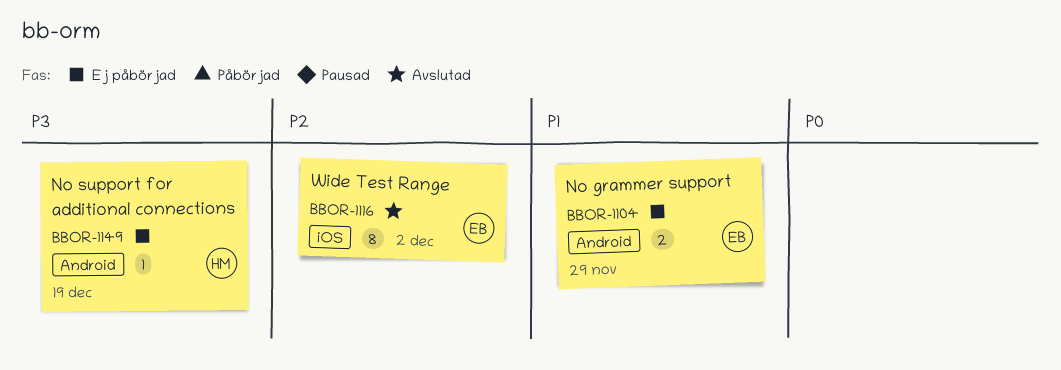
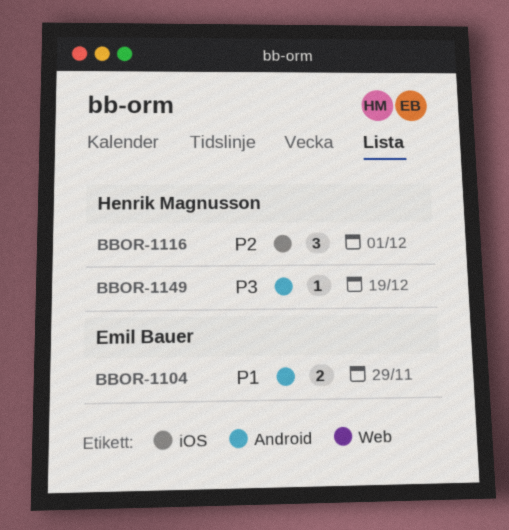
BBOR-1116, owner: Emil Bauer -> Henrik Magnusson
BBOR-1116, estimate: 8 -> 3
BBOR-1116, due: Dec 2 -> Dec 1

